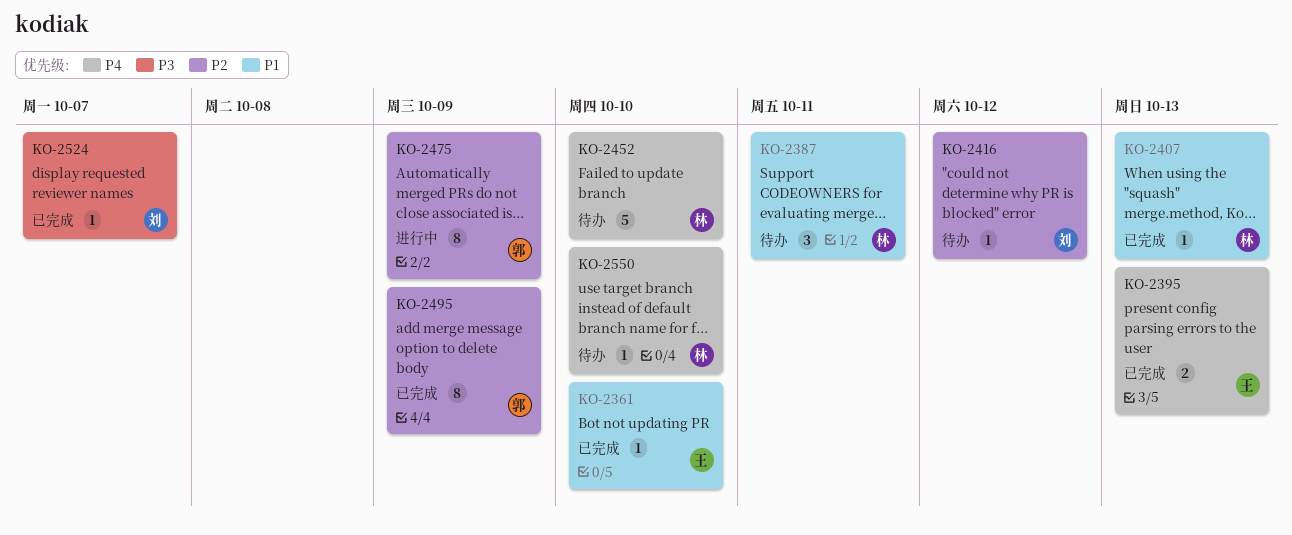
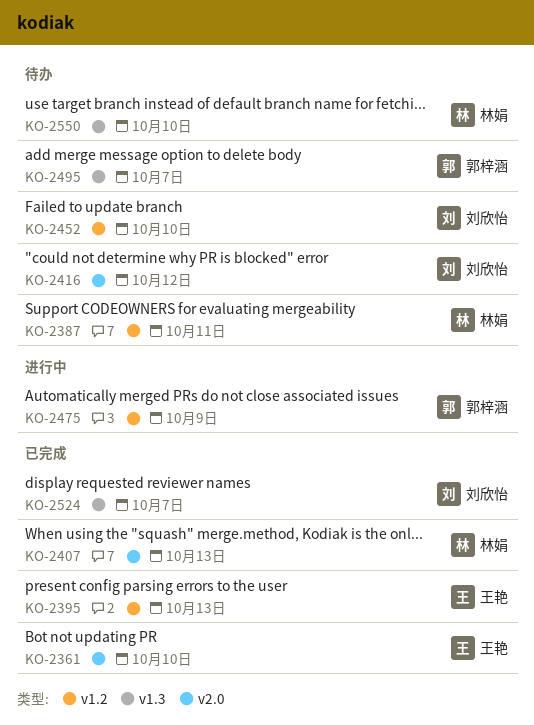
KO-2452, owner: 林娟 -> 刘欣怡
KO-2495, status: 已完成 -> 待办
KO-2495, due: Oct 9 -> Oct 7

